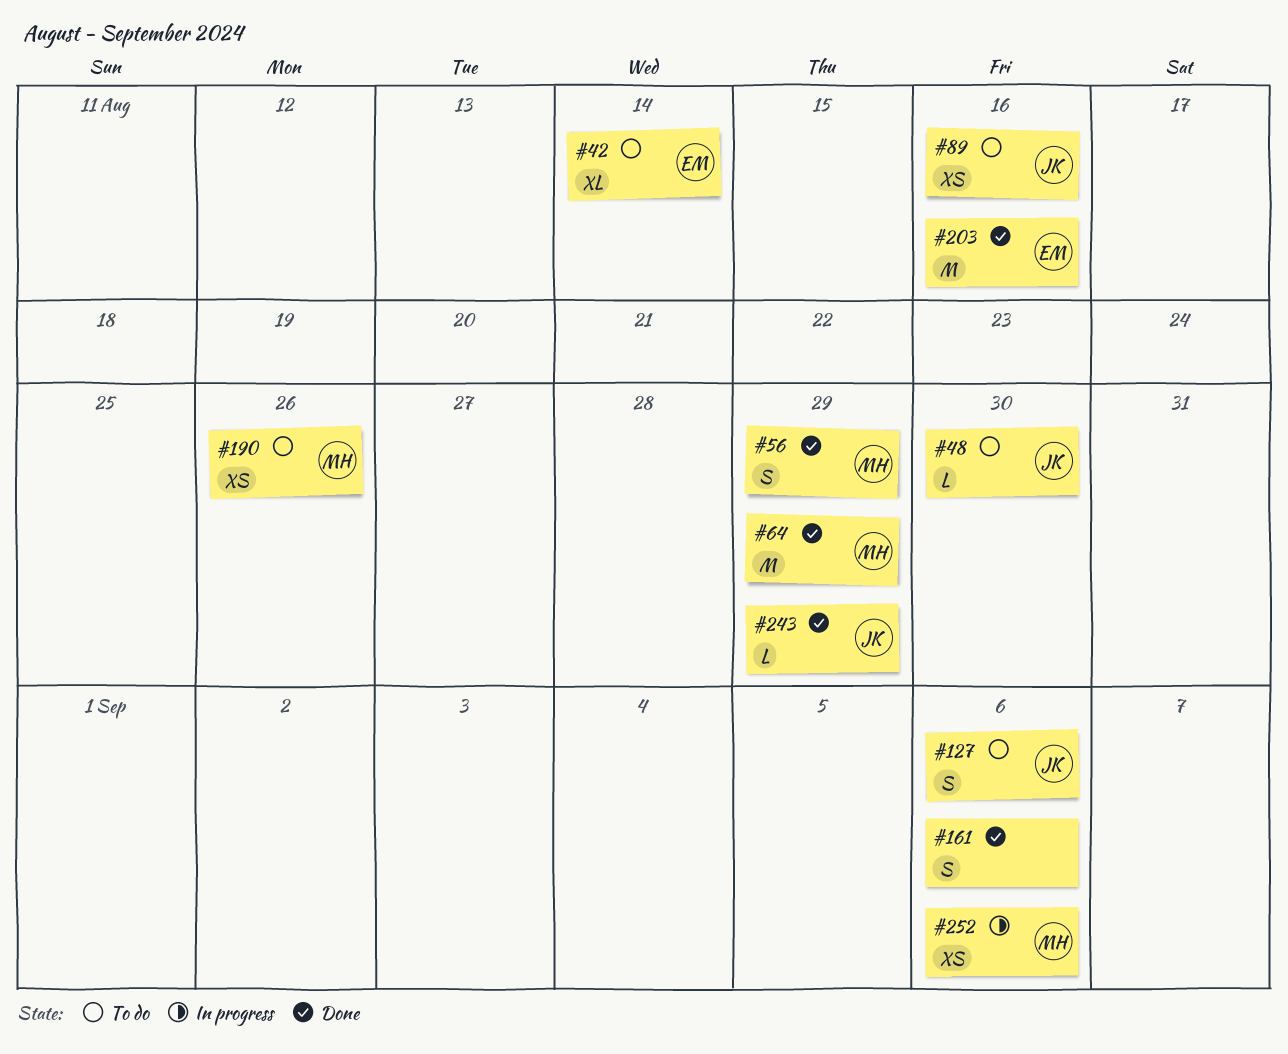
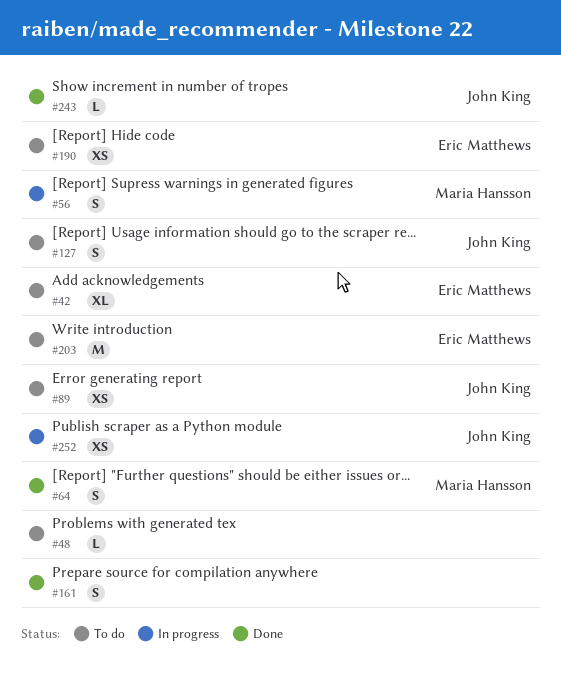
#48, owner: John King -> none
#56, status: Done -> In progress
#64, estimate: M -> S
#190, owner: Maria Hansson -> Eric Matthews
#203, status: Done -> To do
#252, owner: Maria Hansson -> John King

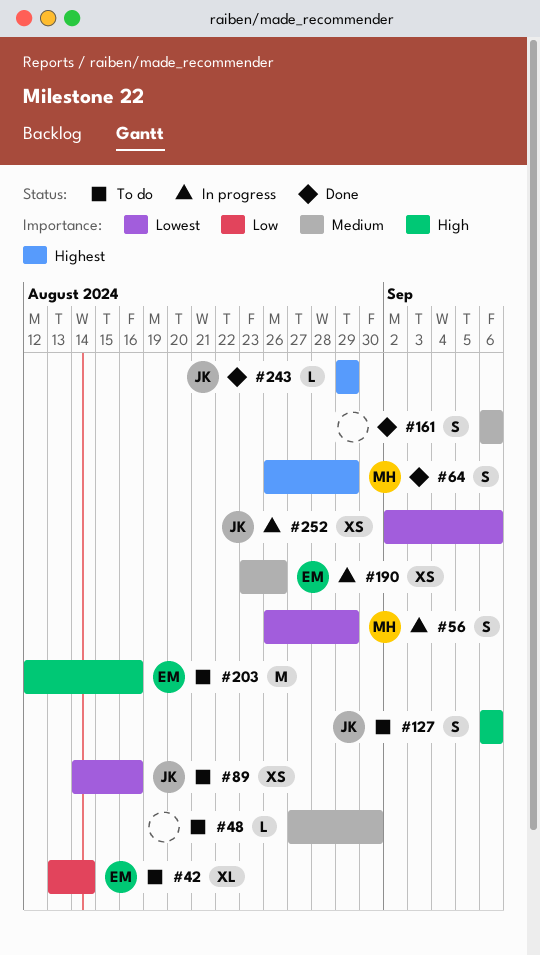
#190, status: To do -> In progress

